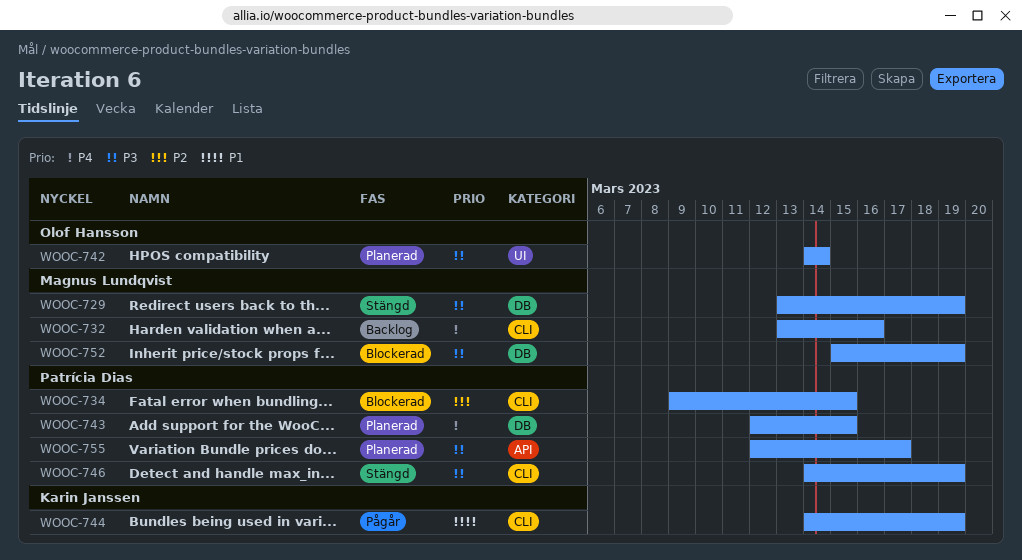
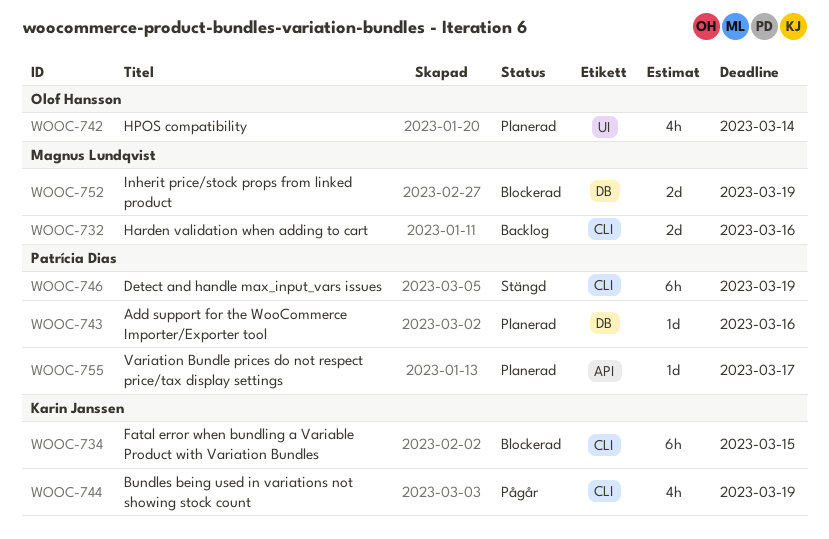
WOOC-729: present -> none
WOOC-734, owner: Patrícia Dias -> Karin Janssen
WOOC-743, due: Mar 15 -> Mar 16

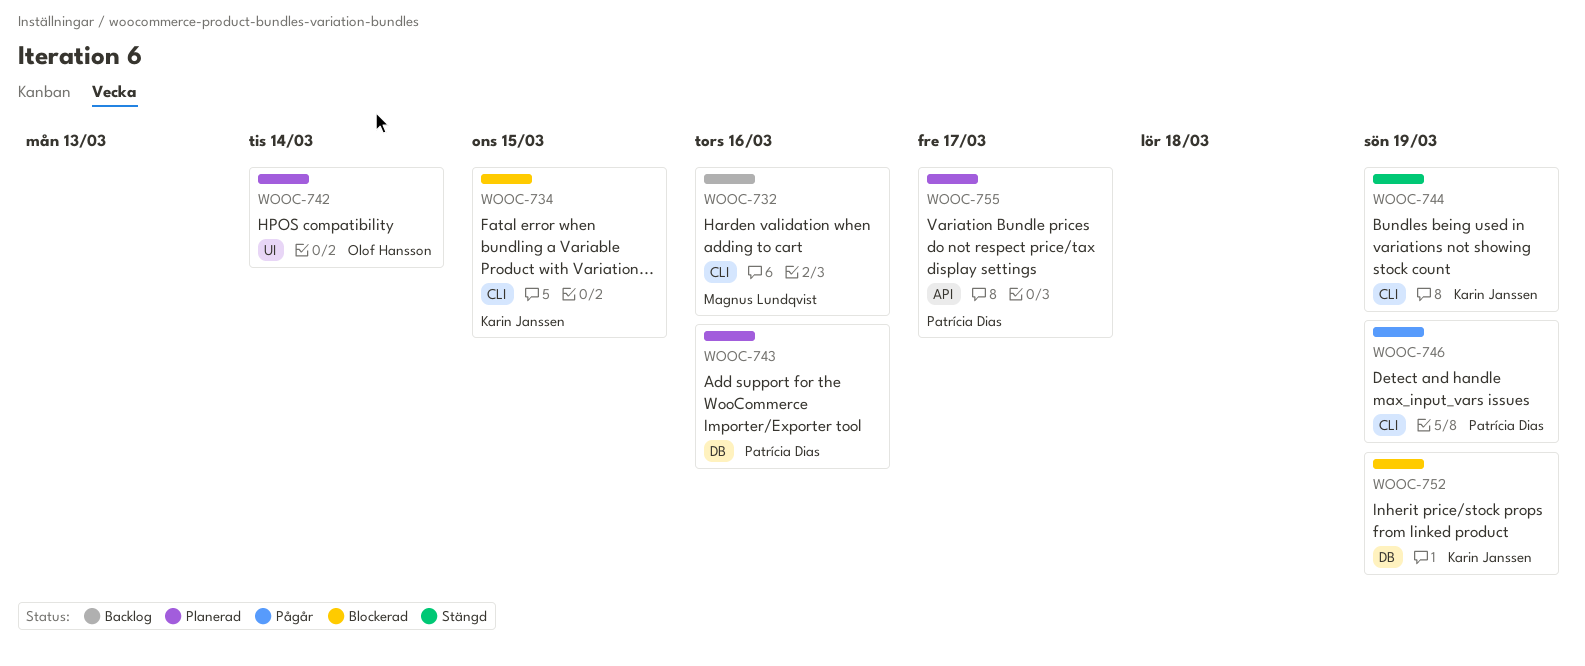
WOOC-744, status: Pågår -> Stängd
WOOC-746, status: Stängd -> Pågår
WOOC-752, owner: Magnus Lundqvist -> Karin Janssen

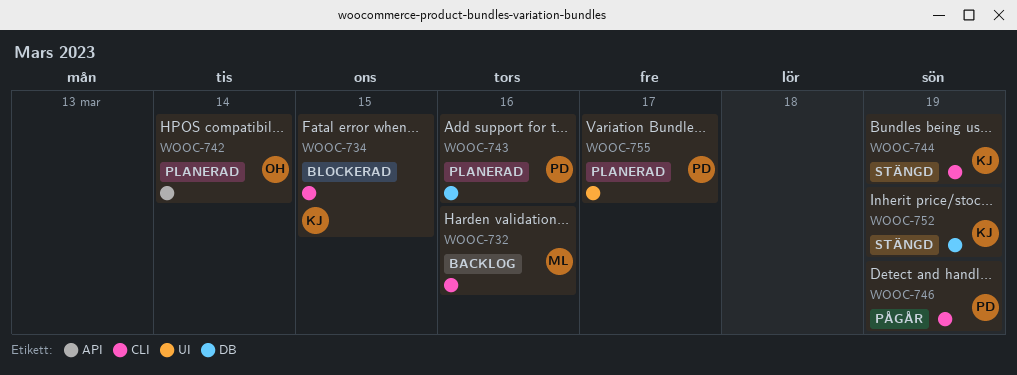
WOOC-742, label: UI -> API
WOOC-752, status: Blockerad -> Stängd
WOOC-755, label: API -> UI

